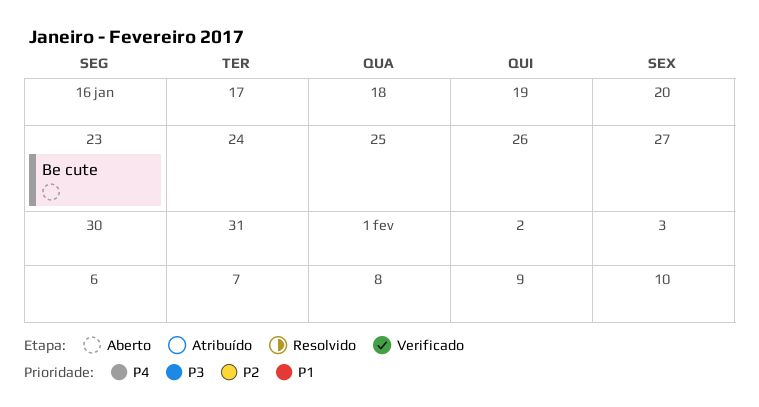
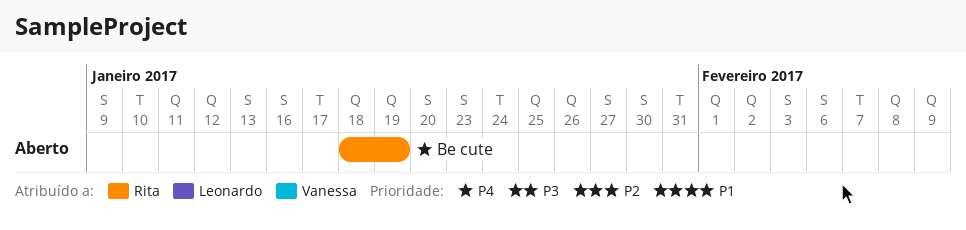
Be cute, due: Jan 23 -> Jan 19

